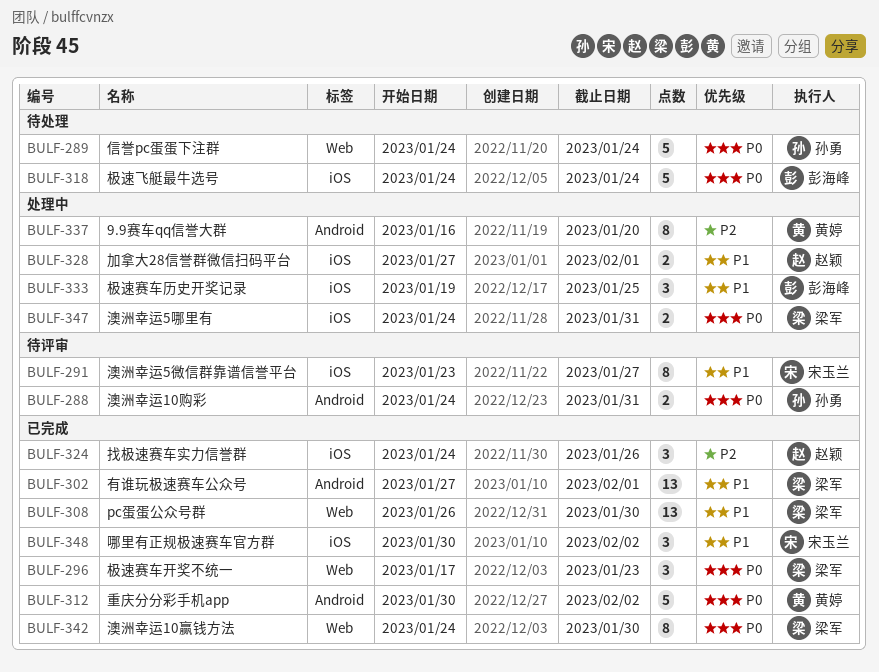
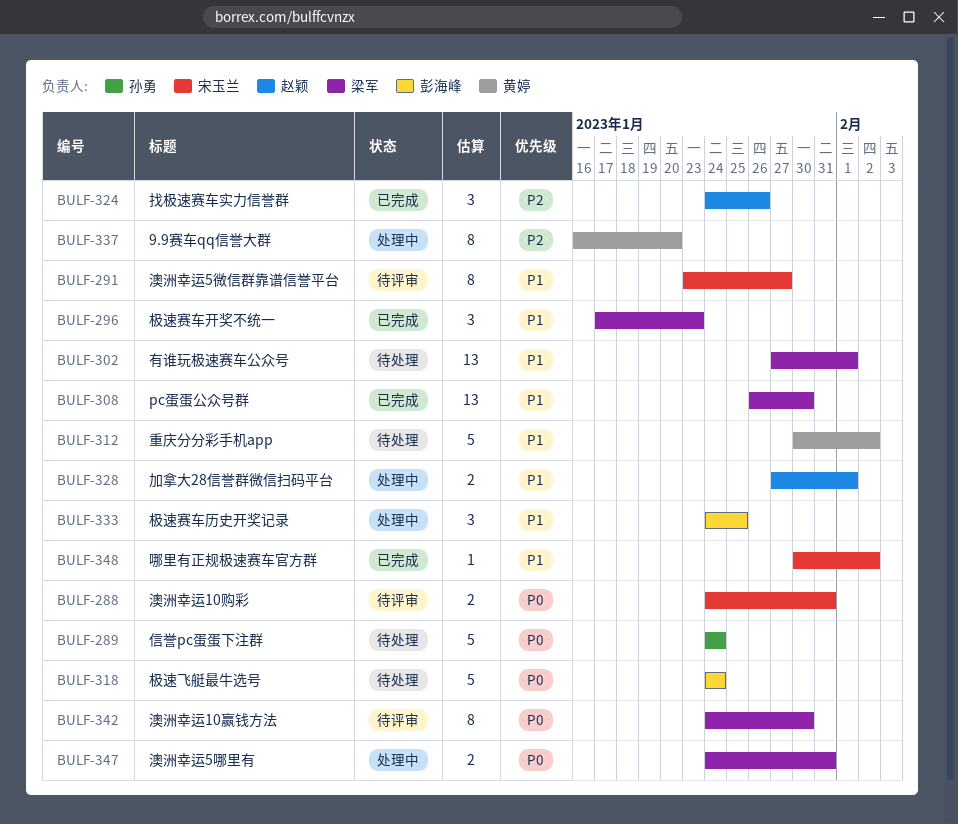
BULF-288, owner: 孙勇 -> 宋玉兰
BULF-296, priority: P0 -> P1
BULF-302, status: 已完成 -> 待处理
BULF-312, status: 已完成 -> 待处理
BULF-312, priority: P0 -> P1
BULF-333, start: Jan 19 -> Jan 24
BULF-342, status: 已完成 -> 待评审
BULF-348, estimate: 3 -> 1

